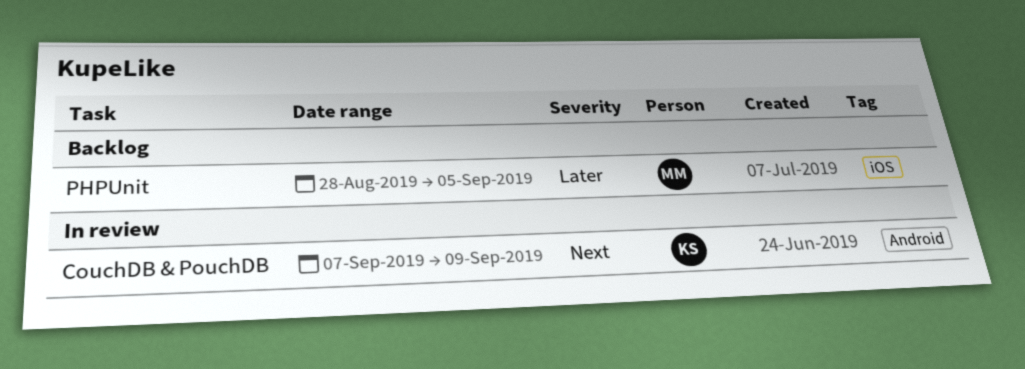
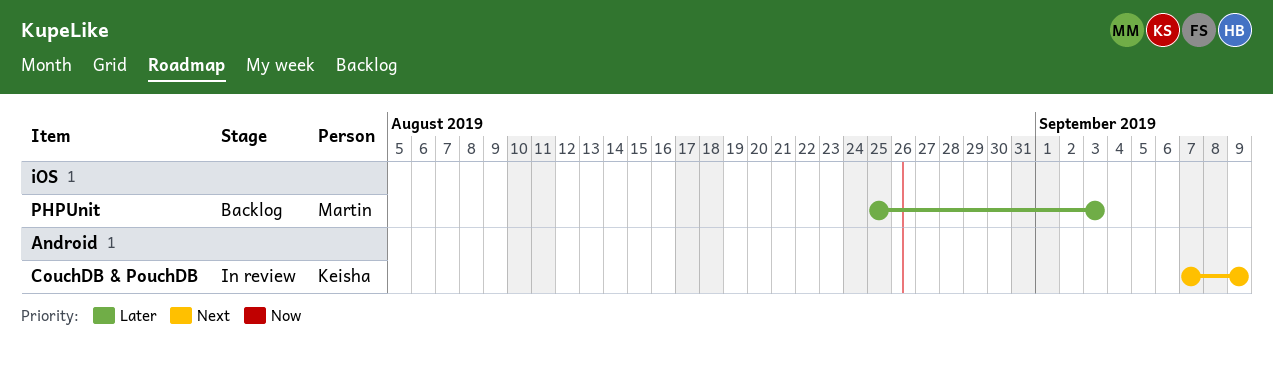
PHPUnit, start: Aug 28 -> Aug 25
PHPUnit, due: Sep 5 -> Sep 3

